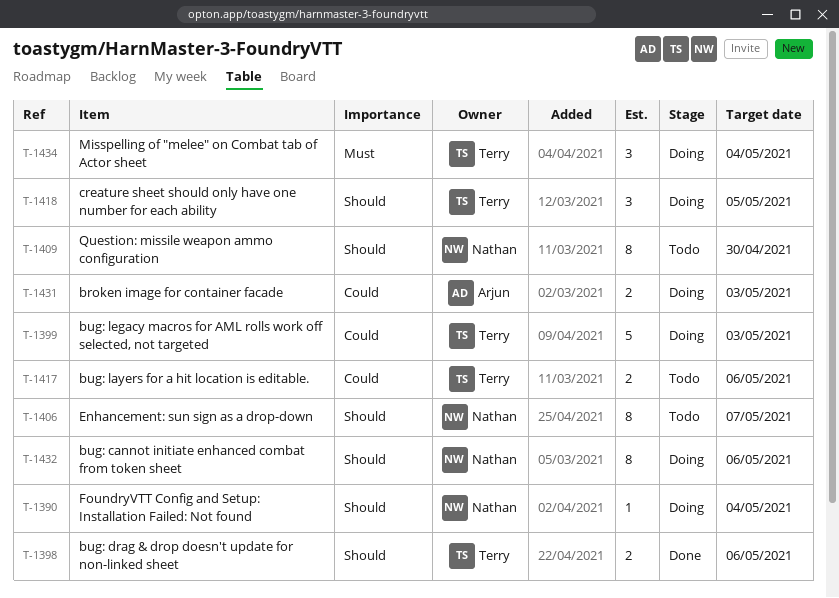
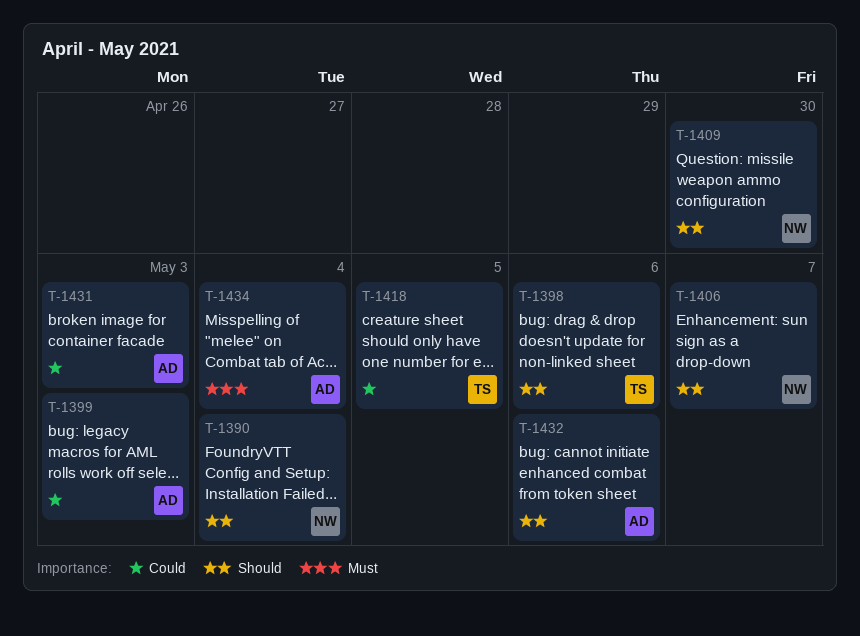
T-1399, owner: Terry -> Arjun
T-1417: present -> none
T-1418, priority: Should -> Could
T-1432, owner: Nathan -> Arjun
T-1434, owner: Terry -> Arjun

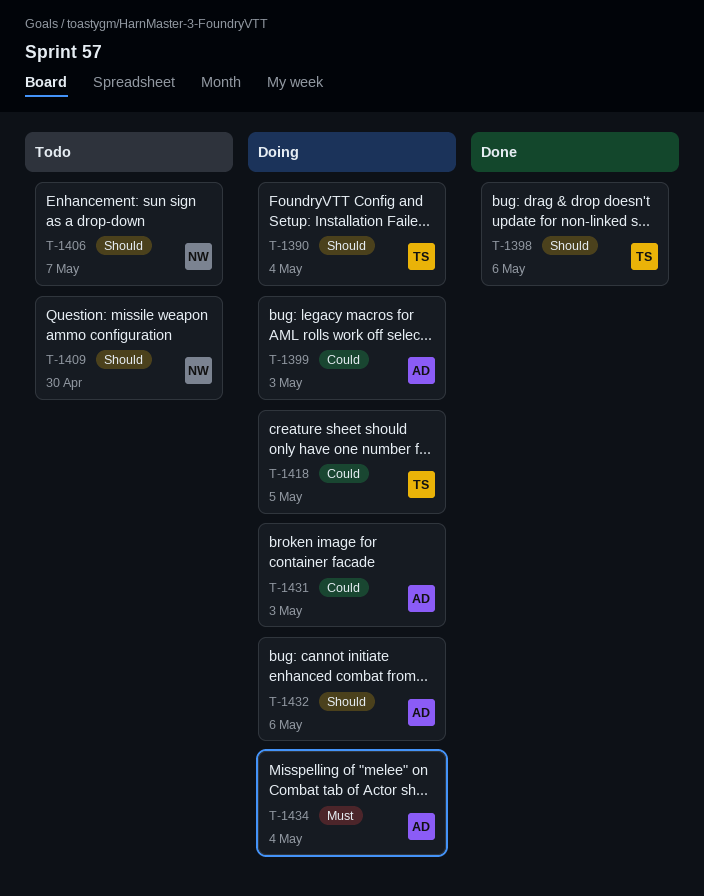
T-1390, owner: NW -> TS

